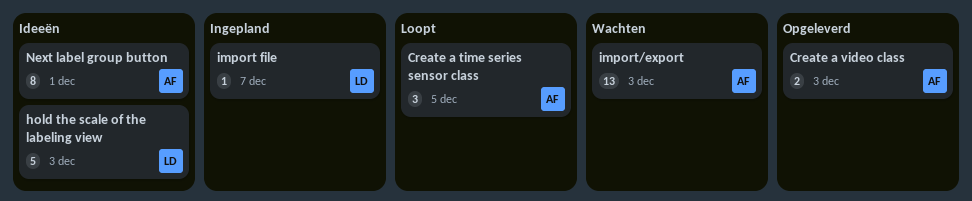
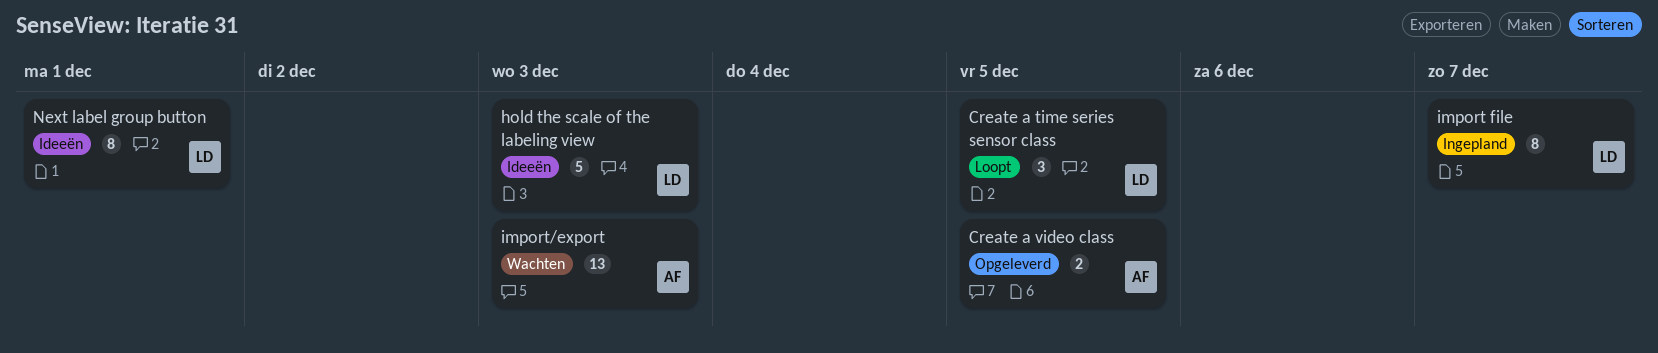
Create a time series sensor class, owner: AF -> LD
Create a video class, due: Dec 3 -> Dec 5
import file, estimate: 1 -> 8
Next label group button, owner: AF -> LD

